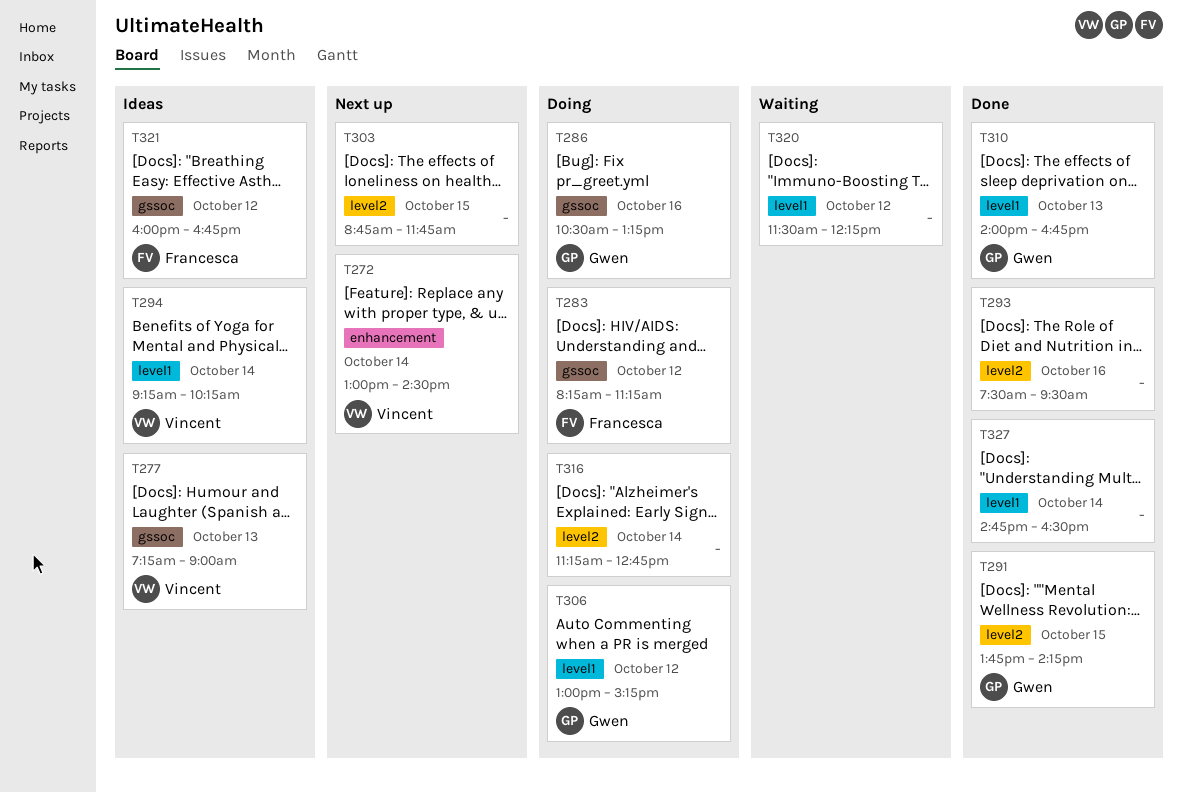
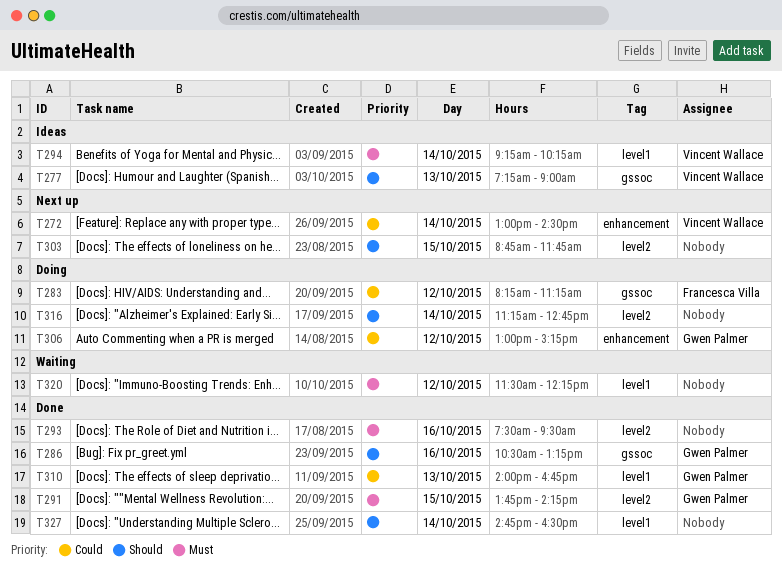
T286, status: Doing -> Done
T306, label: level1 -> enhancement
T321: present -> none

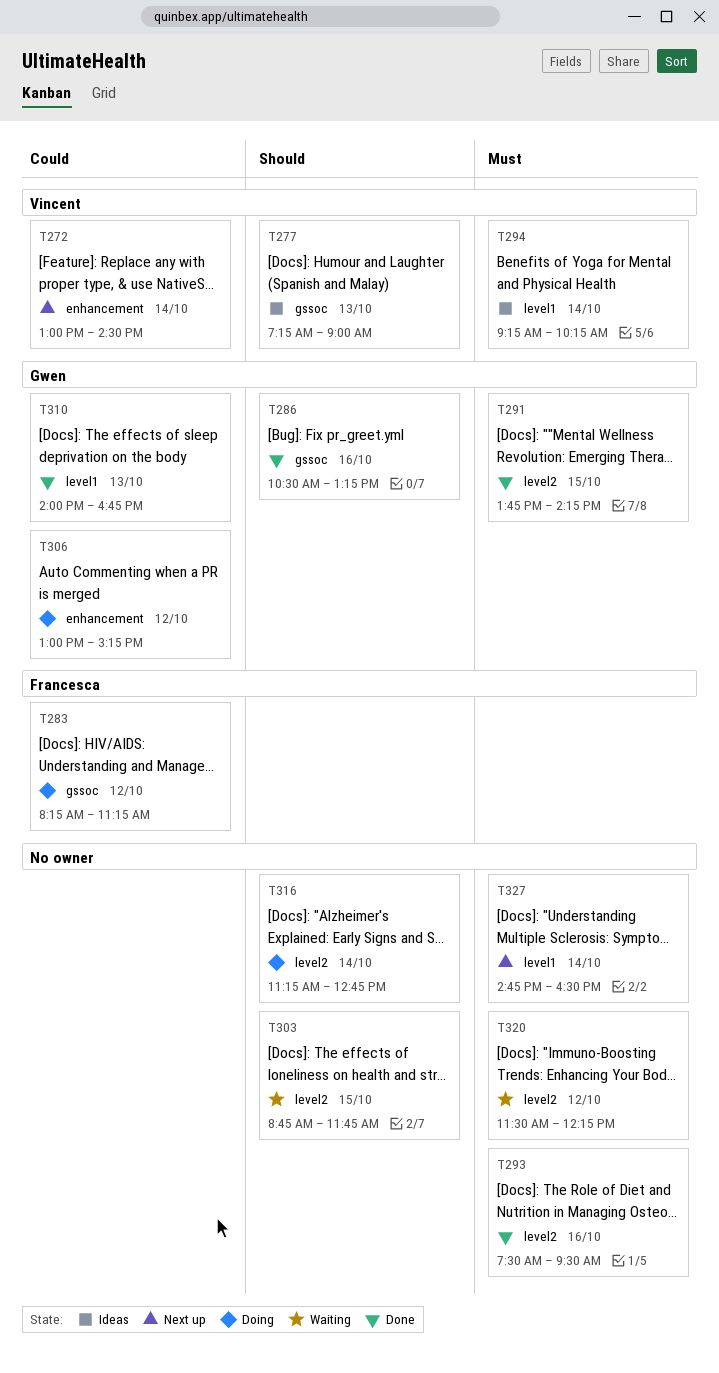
T303, status: Next up -> Waiting
T320, label: level1 -> level2
T327, status: Done -> Next up
T327, priority: Should -> Must

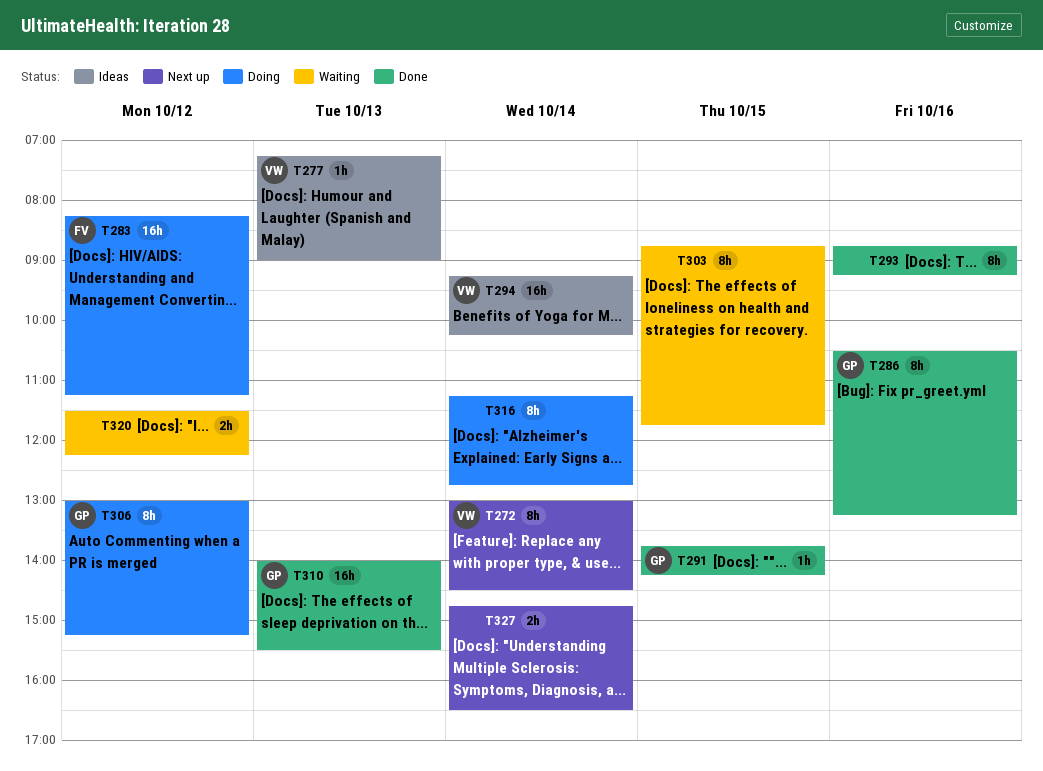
T293, begins: 07:30 -> 08:45
T293, ends: 09:30 -> 09:15
T310, ends: 16:45 -> 15:30

